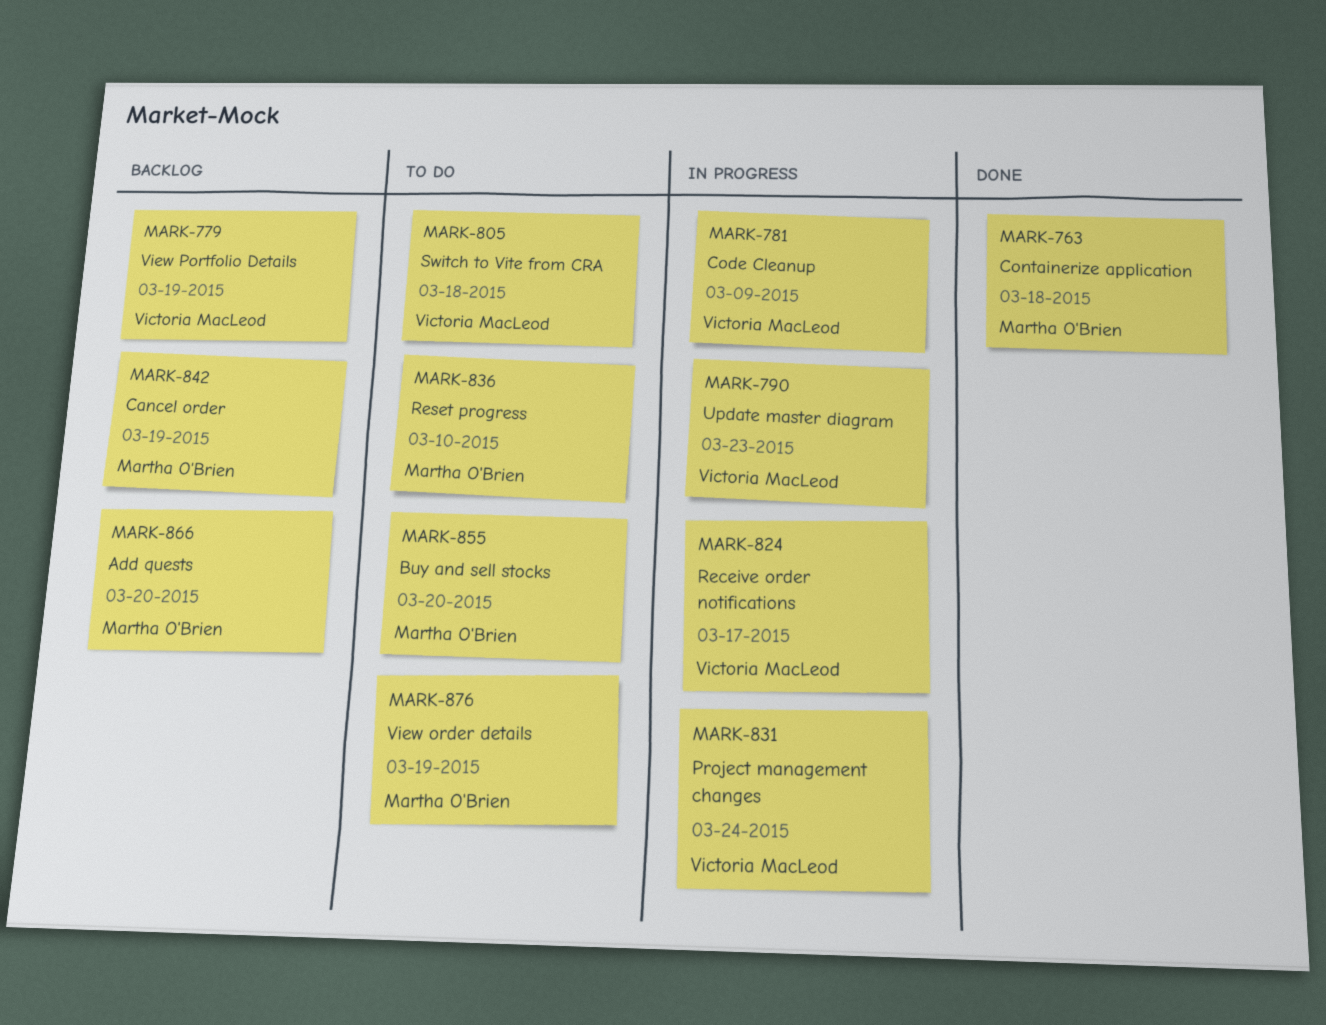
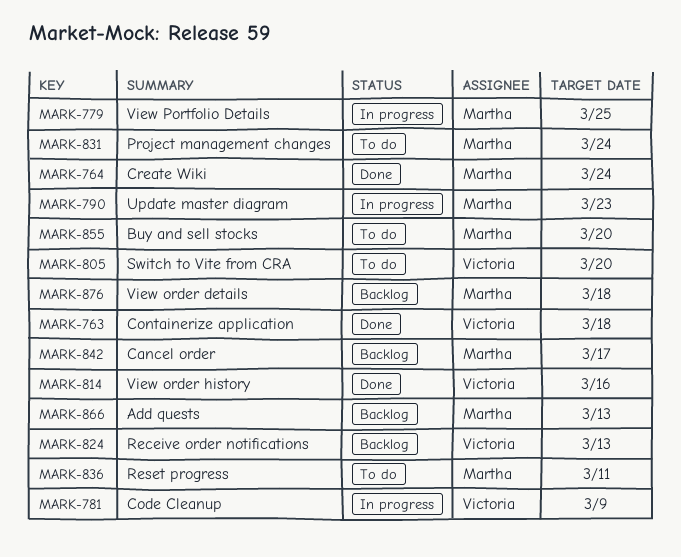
MARK-763, owner: Martha O'Brien -> Victoria MacLeod
MARK-764: none -> present
MARK-779, status: Backlog -> In progress
MARK-779, owner: Victoria MacLeod -> Martha O'Brien
MARK-779, due: Mar 19 -> Mar 25
MARK-790, owner: Victoria MacLeod -> Martha O'Brien
MARK-805, due: Mar 18 -> Mar 20
MARK-814: none -> present
MARK-824, status: In progress -> Backlog
MARK-824, due: Mar 17 -> Mar 13
MARK-831, status: In progress -> To do
MARK-831, owner: Victoria MacLeod -> Martha O'Brien
MARK-836, due: Mar 10 -> Mar 11
MARK-842, due: Mar 19 -> Mar 17
MARK-866, due: Mar 20 -> Mar 13
MARK-876, status: To do -> Backlog
MARK-876, due: Mar 19 -> Mar 18

